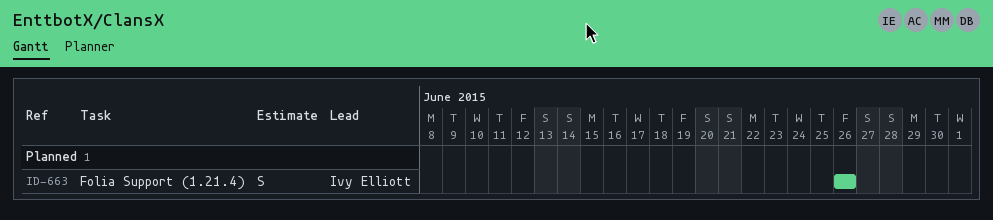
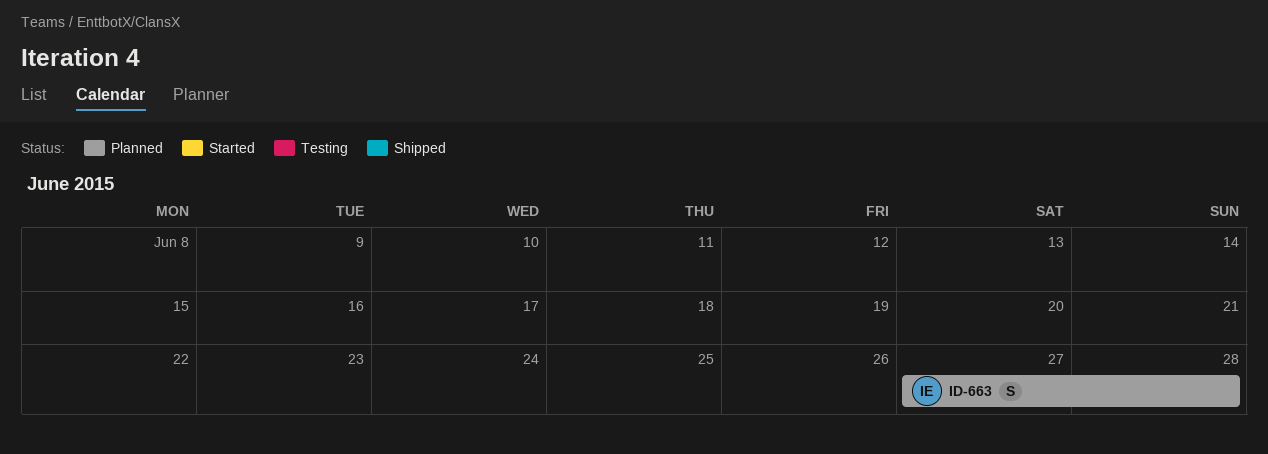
ID-663, start: Jun 26 -> Jun 27
ID-663, due: Jun 26 -> Jun 28

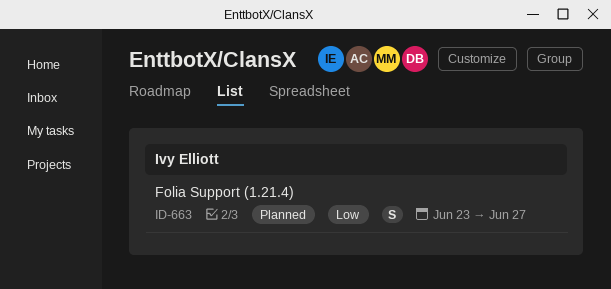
ID-663, start: Jun 27 -> Jun 23
ID-663, due: Jun 28 -> Jun 27

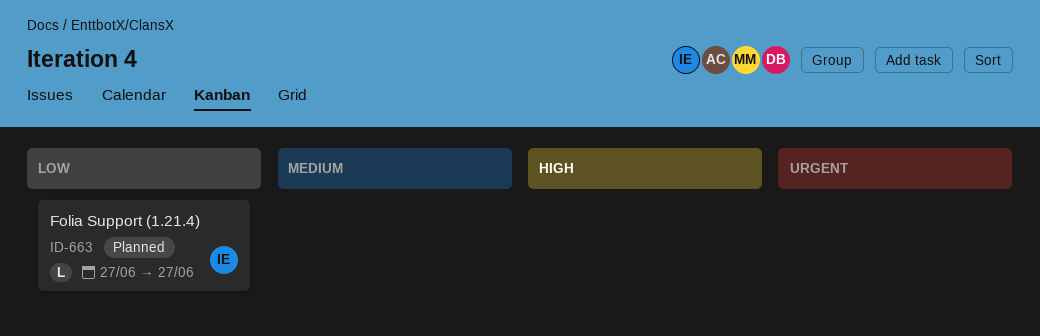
ID-663, estimate: S -> L
ID-663, start: Jun 23 -> Jun 27

